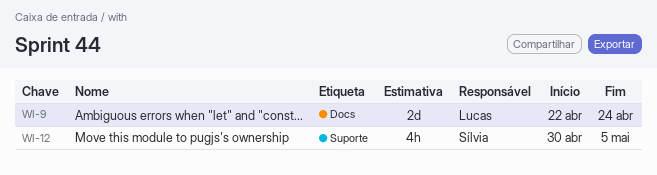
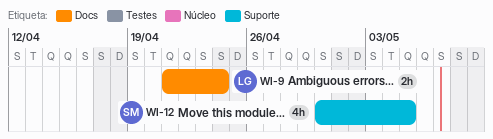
WI-9, estimate: 2d -> 2h
WI-9, start: Apr 22 -> Apr 21

